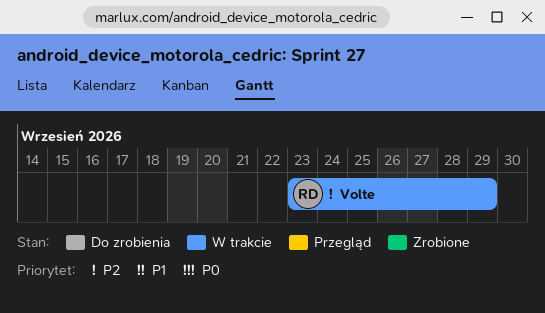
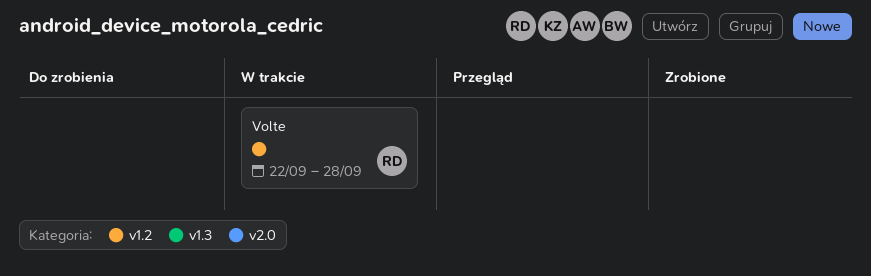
Volte, start: Sep 23 -> Sep 22
Volte, due: Sep 29 -> Sep 28

